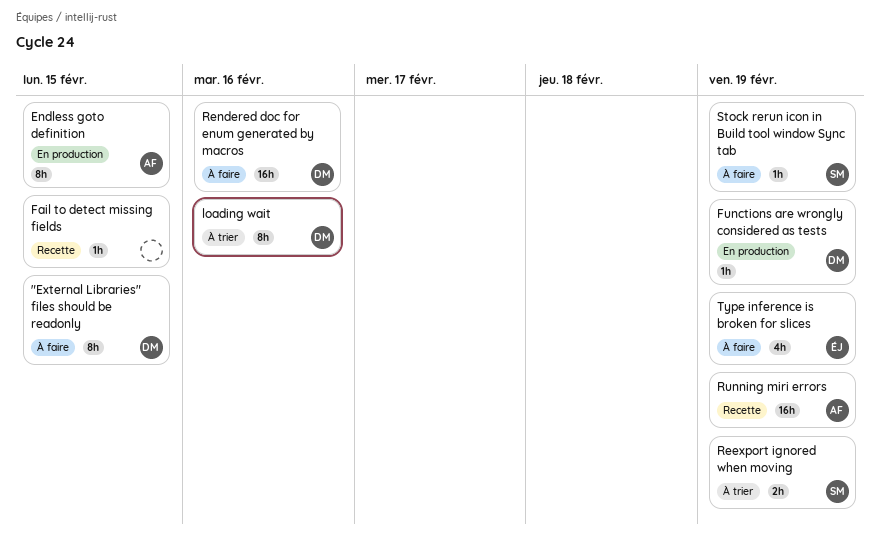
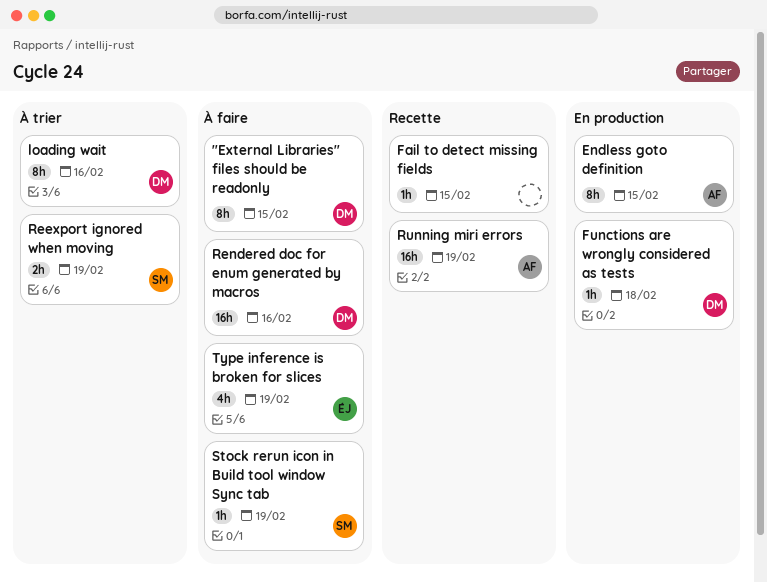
Functions are wrongly considered as tests, due: Feb 19 -> Feb 18

